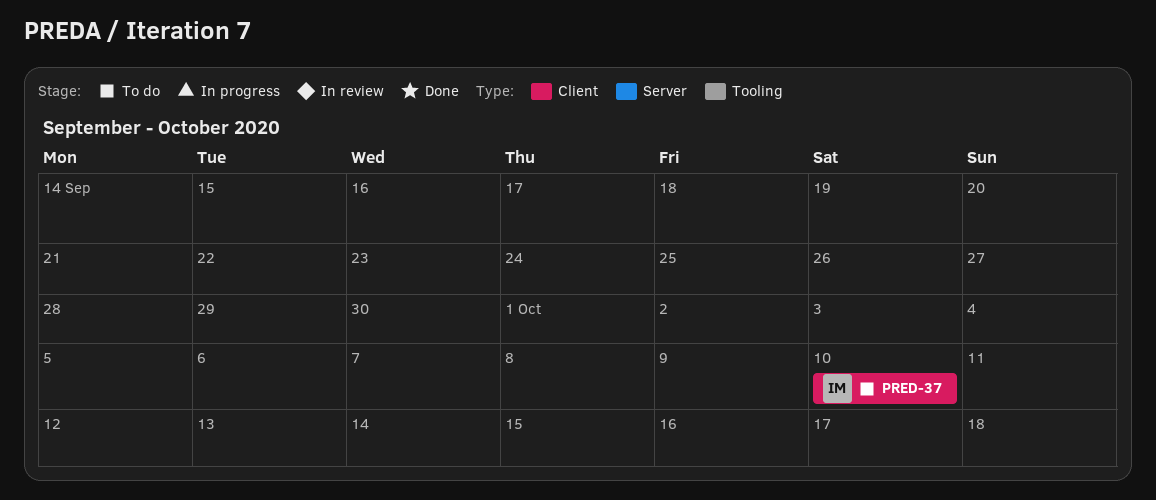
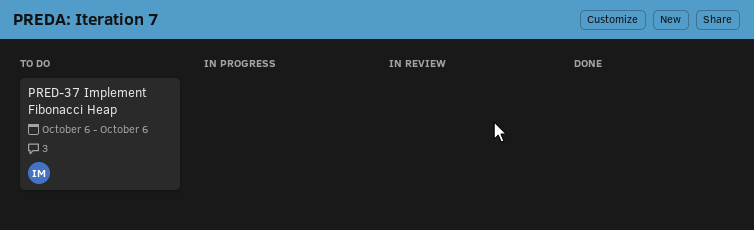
PRED-37, start: Oct 10 -> Oct 6
PRED-37, due: Oct 10 -> Oct 6

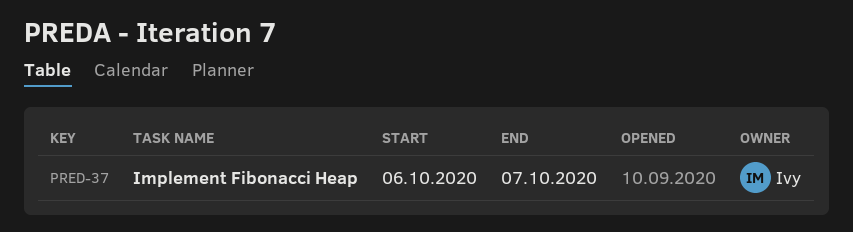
PRED-37, due: Oct 6 -> Oct 7

